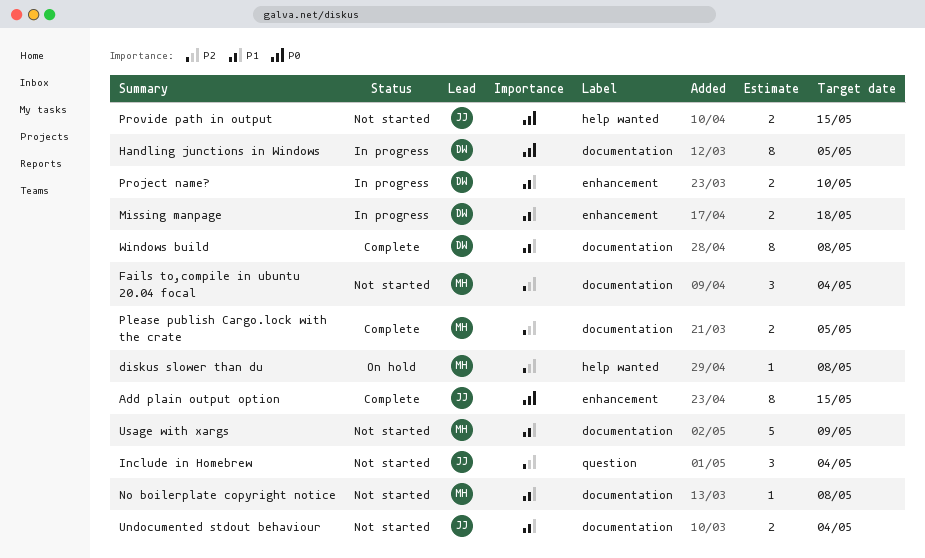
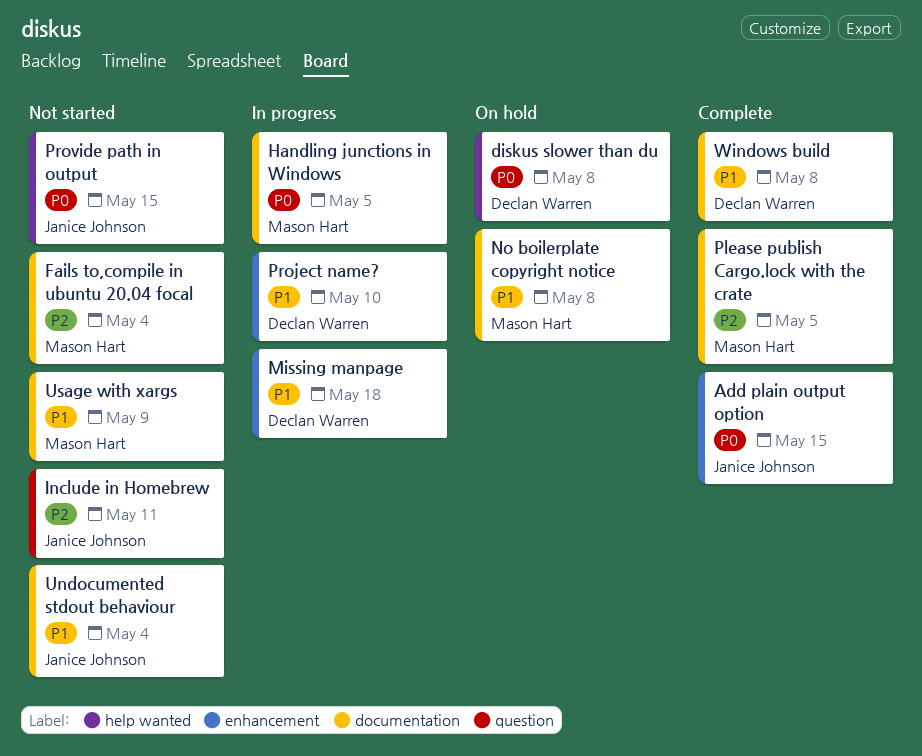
diskus slower than du, owner: Mason Hart -> Declan Warren
diskus slower than du, priority: P2 -> P0
Handling junctions in Windows, owner: Declan Warren -> Mason Hart
Include in Homebrew, due: May 4 -> May 11
No boilerplate copyright notice, status: Not started -> On hold

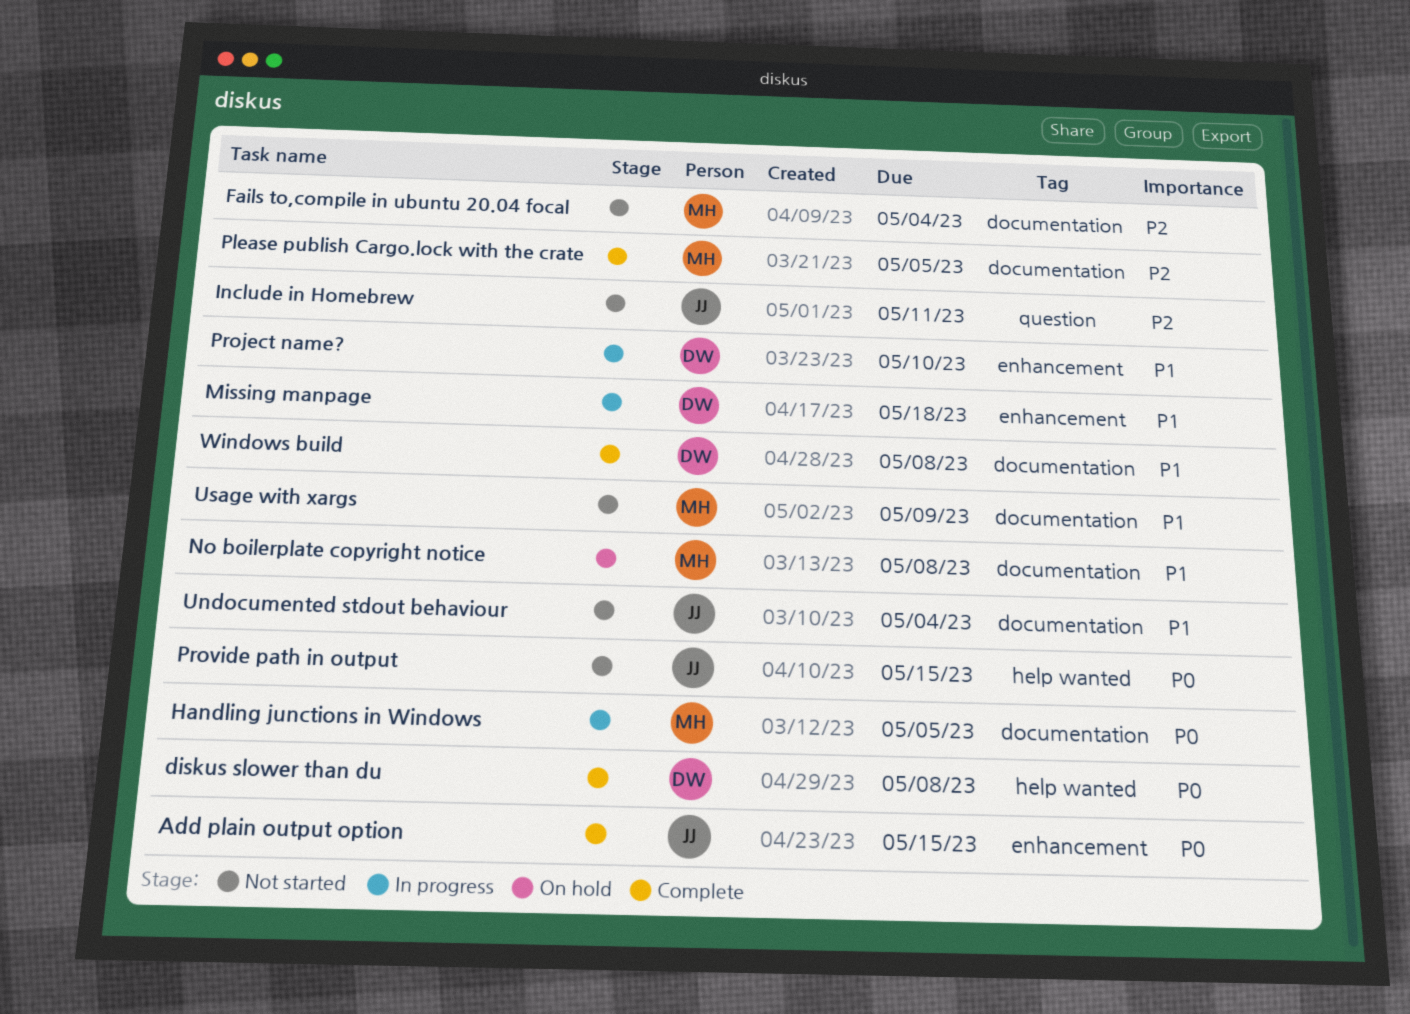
diskus slower than du, status: On hold -> Complete

